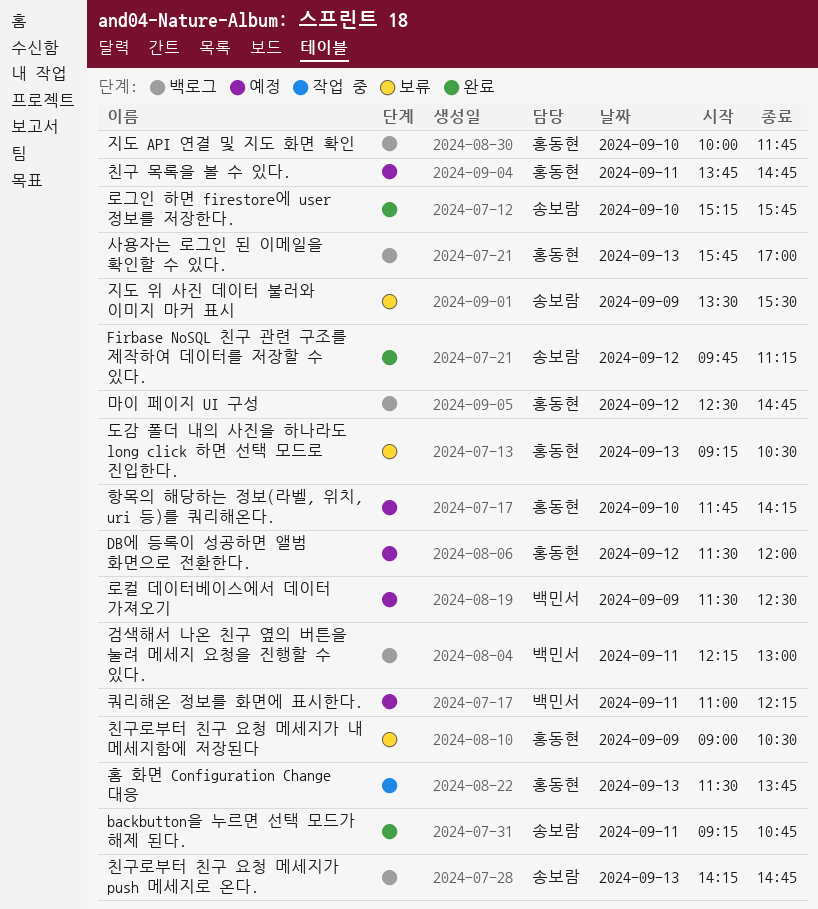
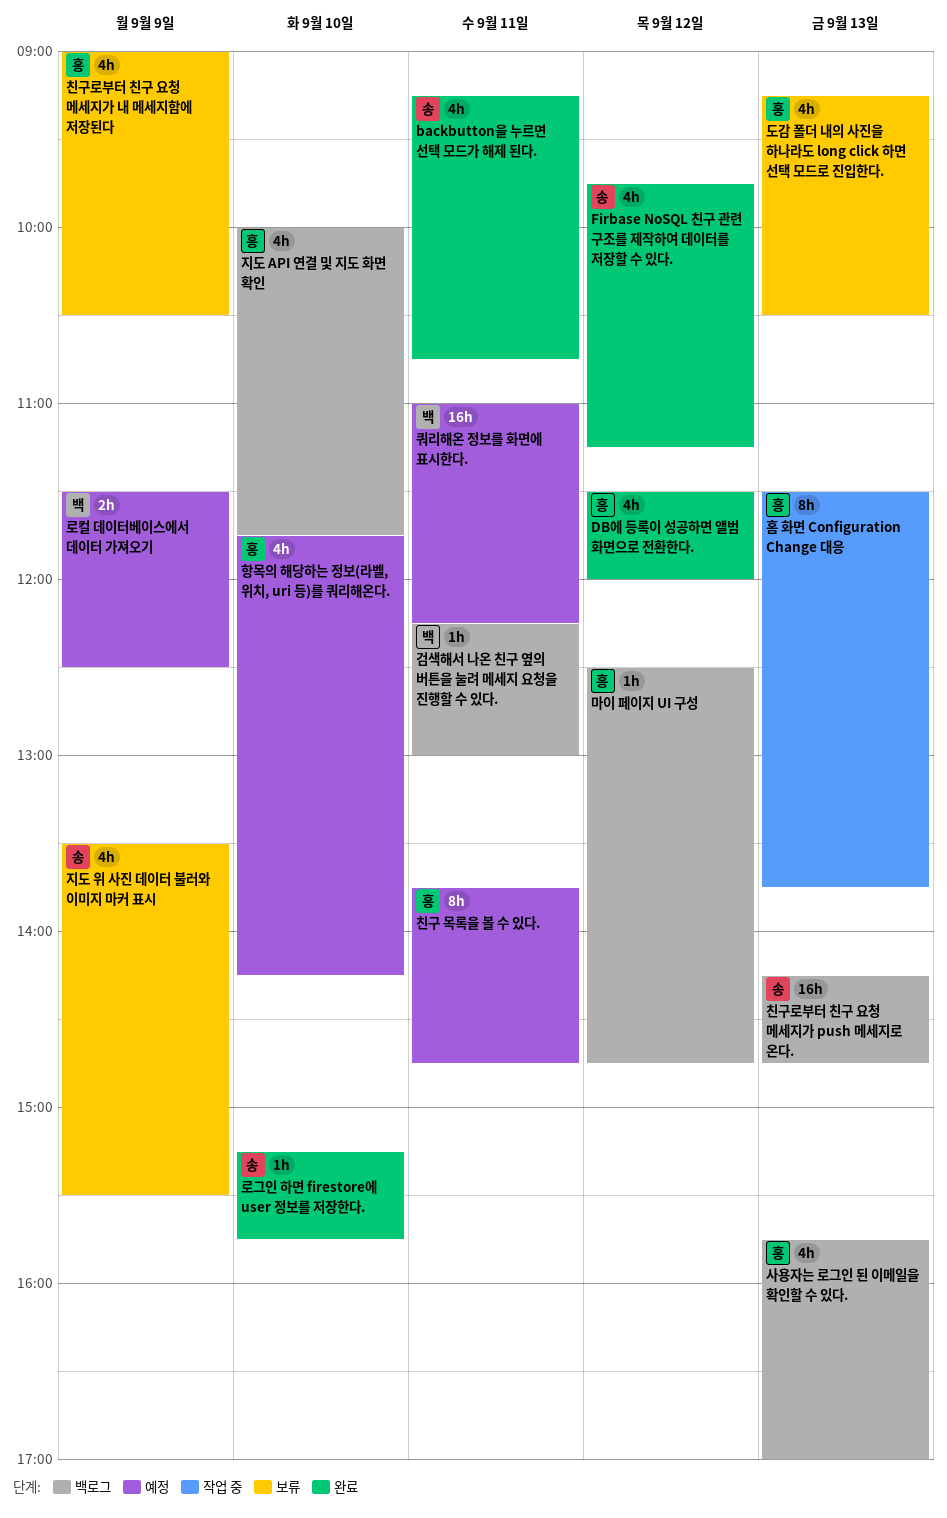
DB에 등록이 성공하면 앨범 화면으로 전환한다., status: 예정 -> 완료

